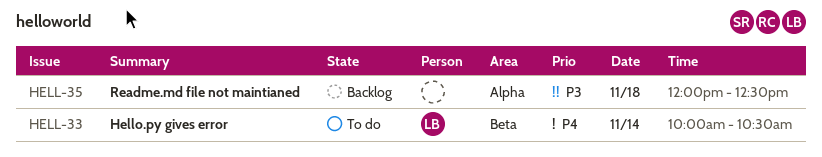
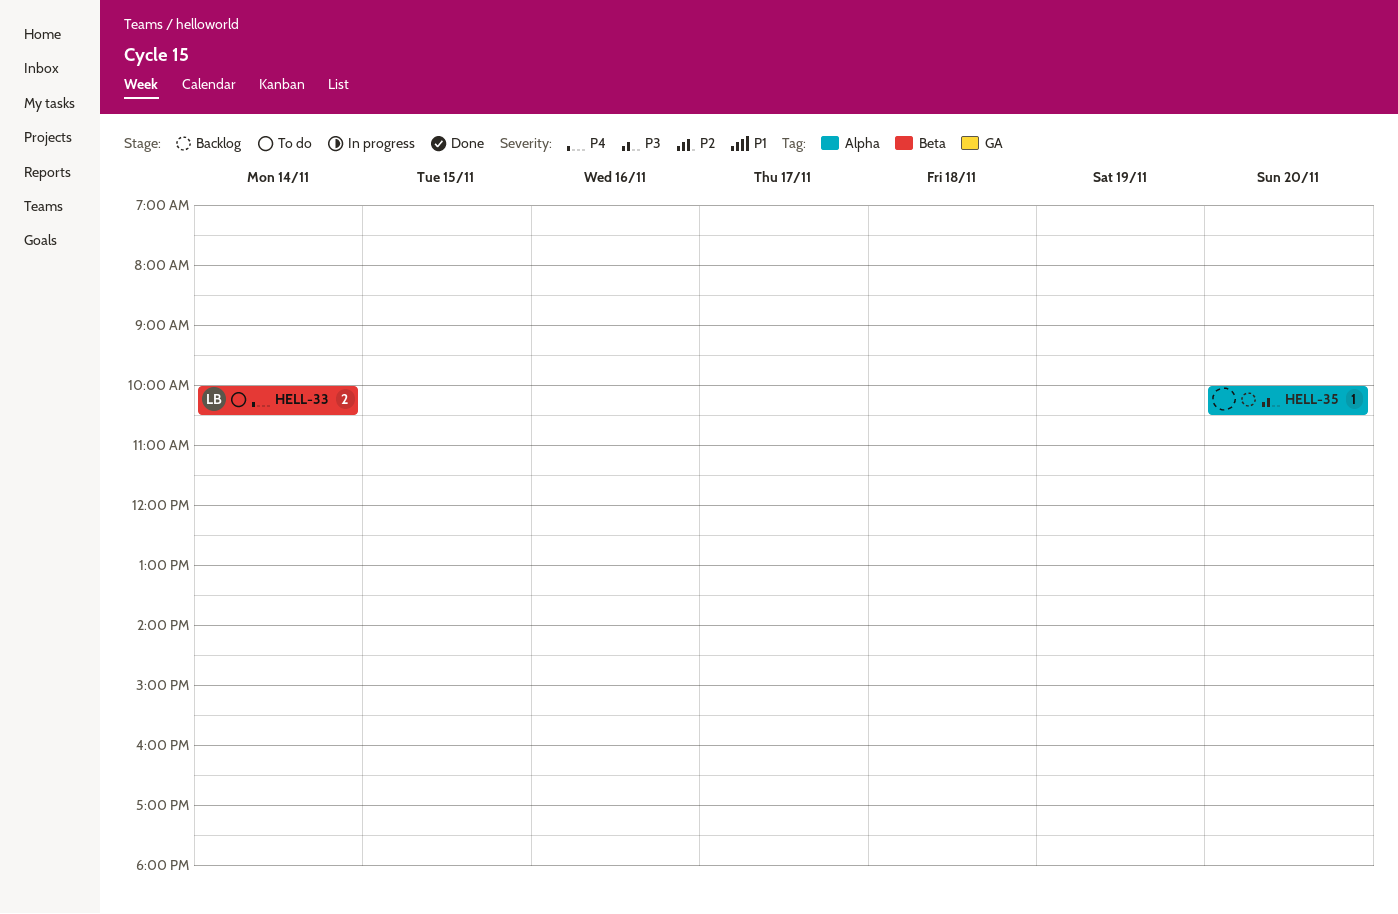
HELL-35, day: Nov 18 -> Nov 20
HELL-35, begins: 12:00 -> 10:00
HELL-35, ends: 12:30 -> 10:30

